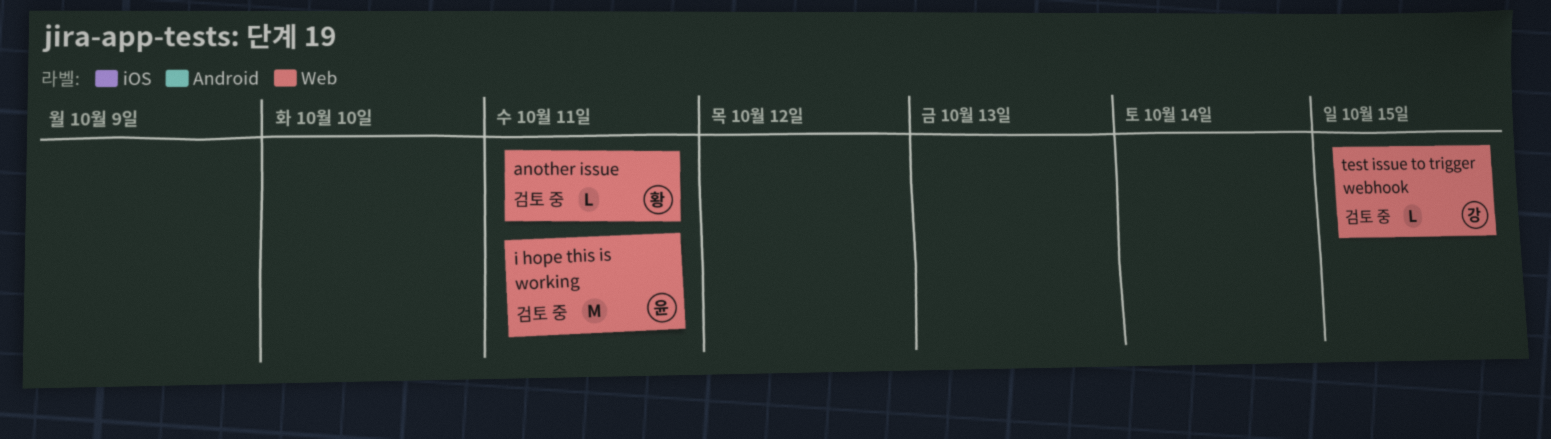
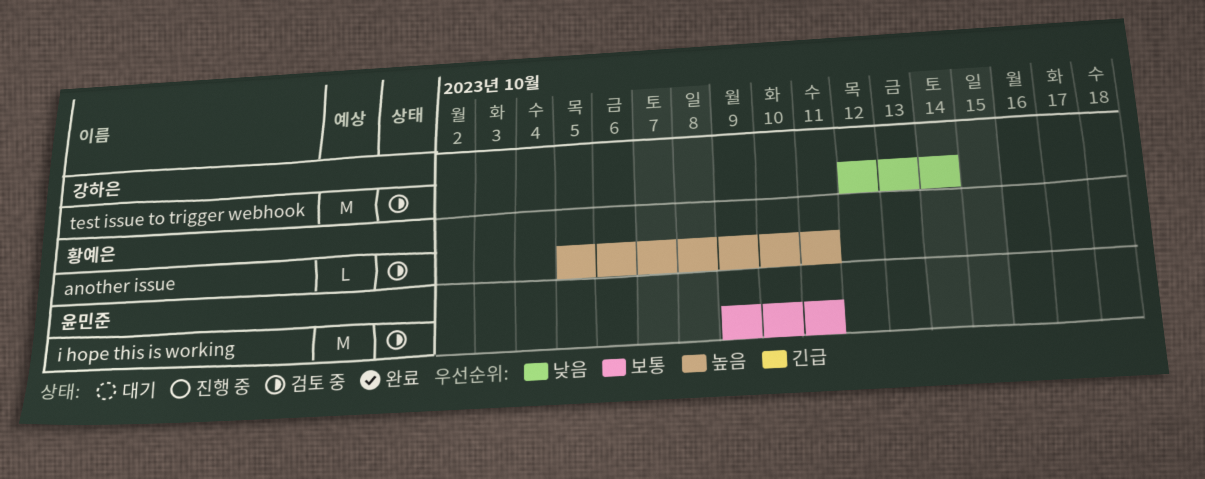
test issue to trigger webhook, estimate: L -> M
test issue to trigger webhook, due: Oct 15 -> Oct 14

